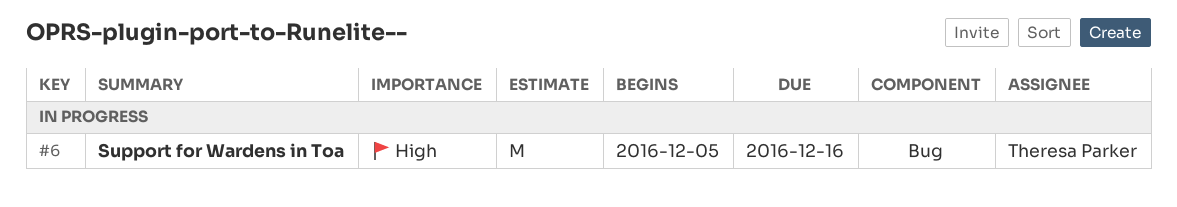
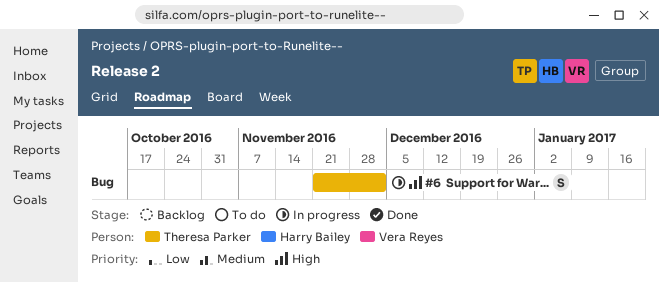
#6, estimate: M -> S
#6, start: Dec 5 -> Nov 21
#6, due: Dec 16 -> Dec 2

